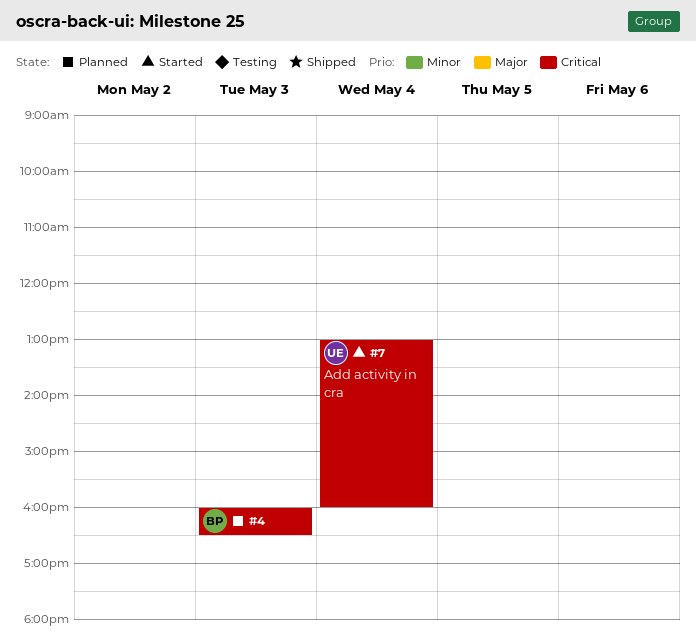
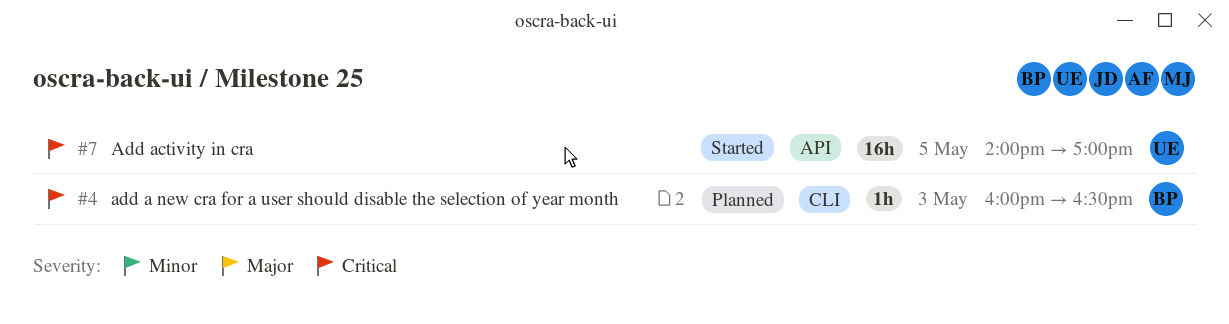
#7, day: May 4 -> May 5
#7, begins: 13:00 -> 14:00
#7, ends: 16:00 -> 17:00

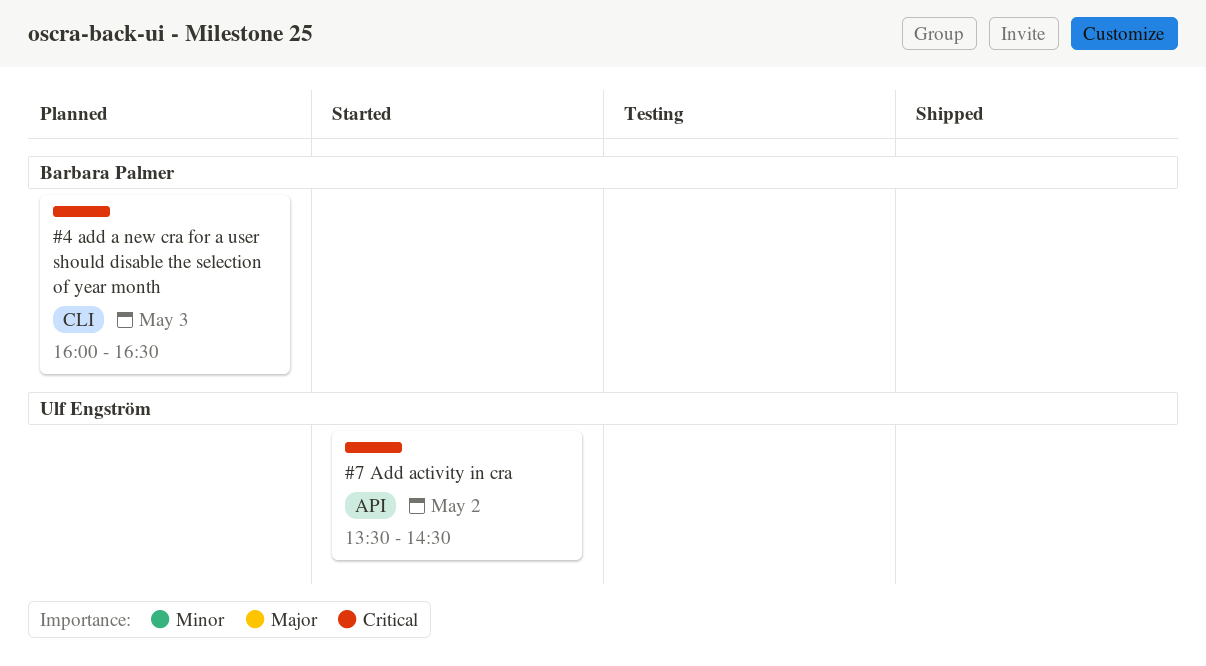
#7, day: May 5 -> May 2
#7, begins: 14:00 -> 13:30
#7, ends: 17:00 -> 14:30

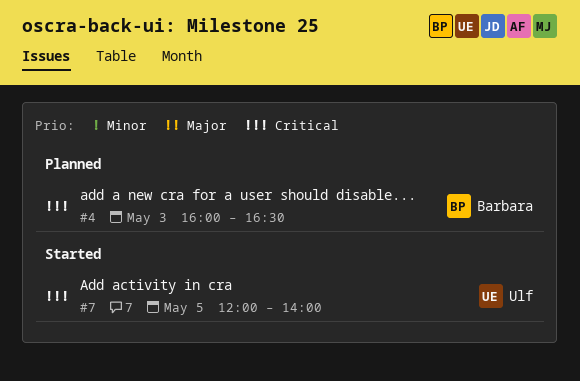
#7, day: May 2 -> May 5
#7, begins: 13:30 -> 12:00
#7, ends: 14:30 -> 14:00

